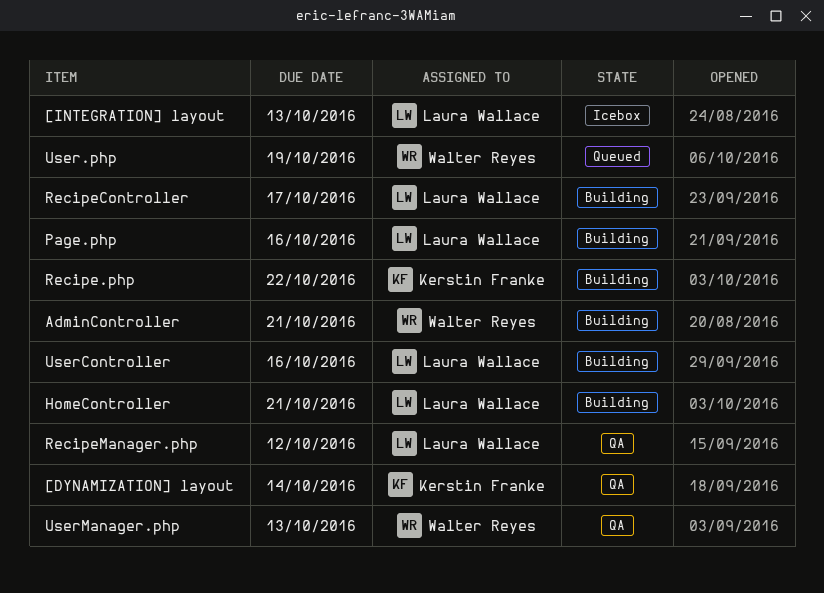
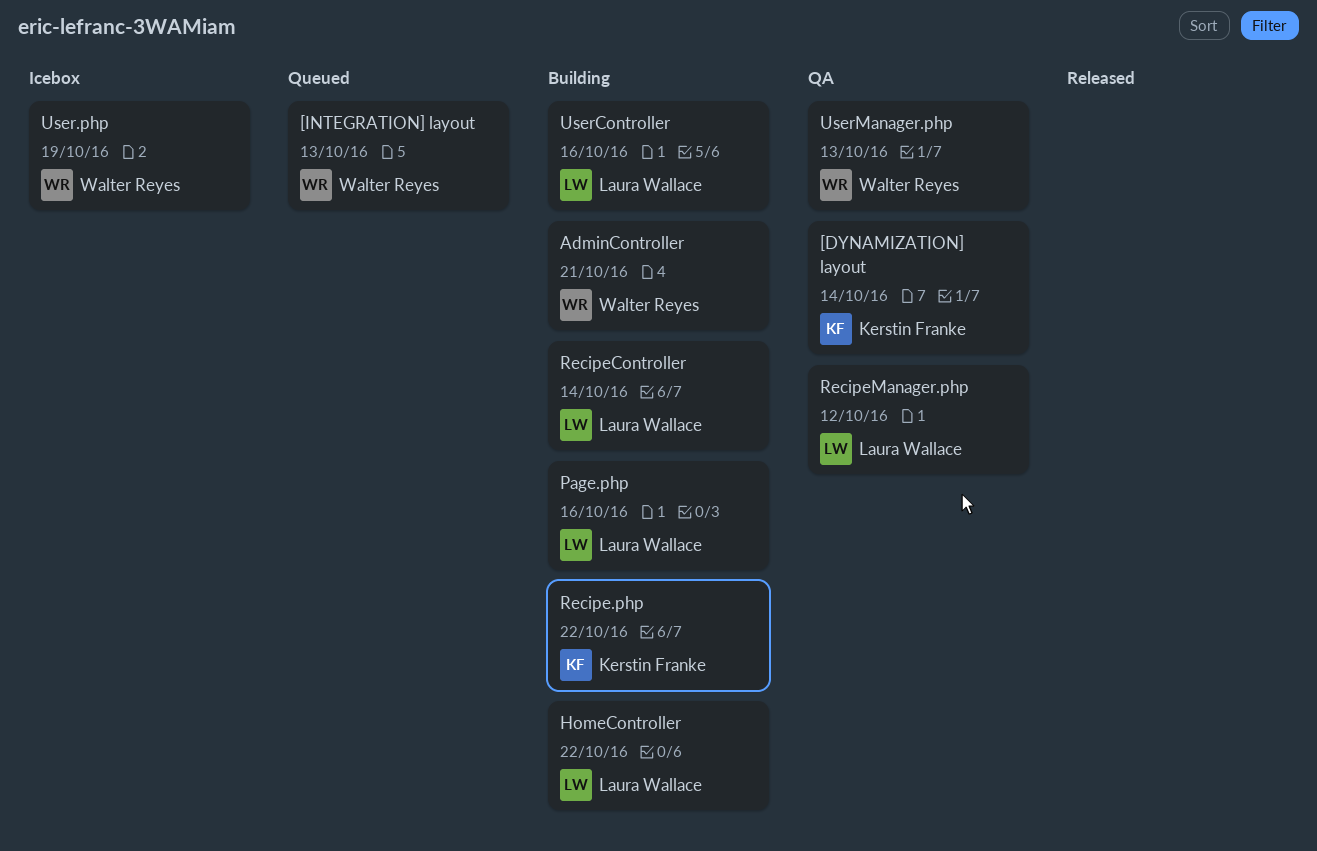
[INTEGRATION] layout, status: Icebox -> Queued
[INTEGRATION] layout, owner: Laura Wallace -> Walter Reyes
HomeController, due: Oct 21 -> Oct 22
RecipeController, due: Oct 17 -> Oct 14
User.php, status: Queued -> Icebox

